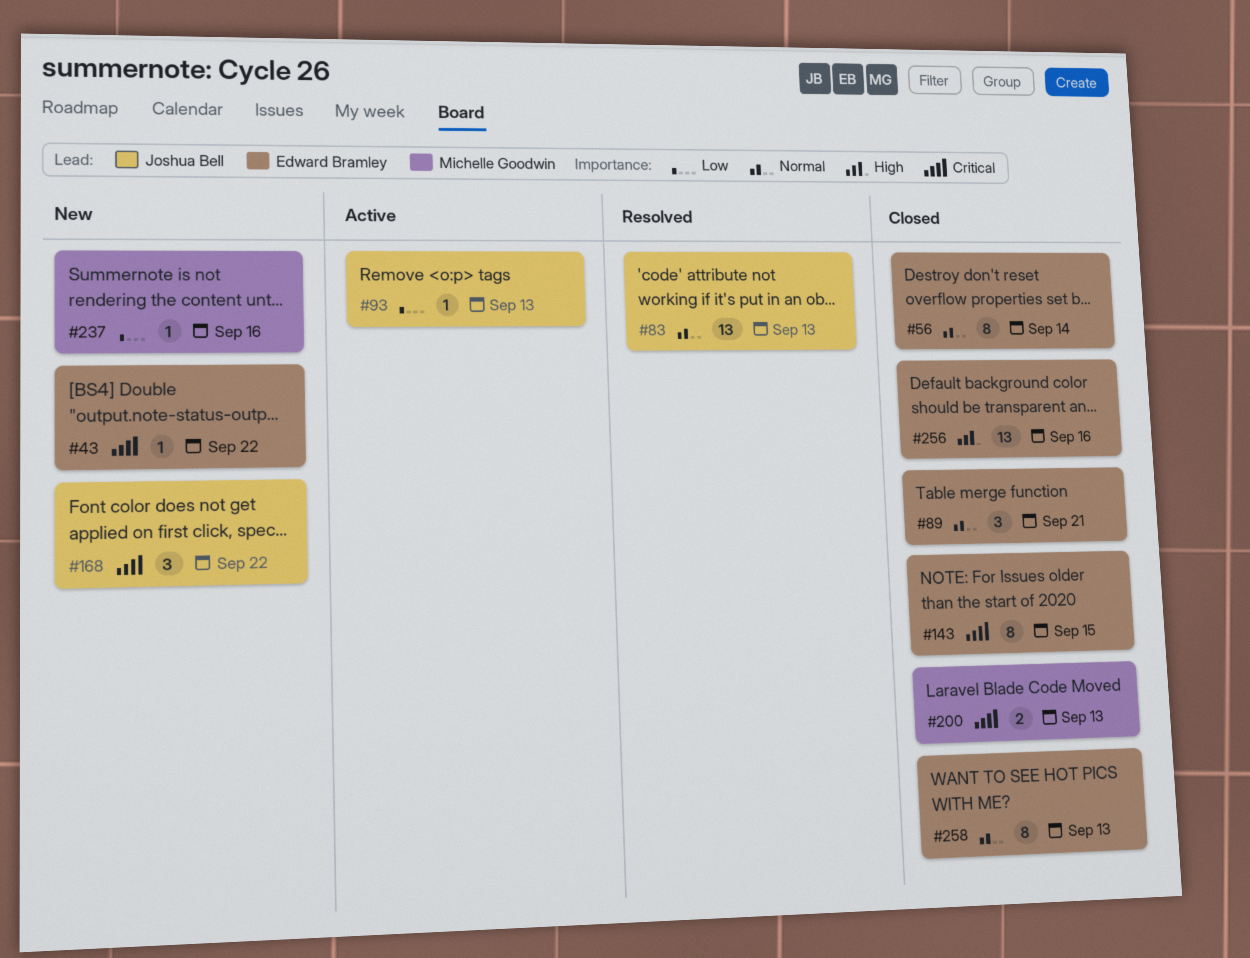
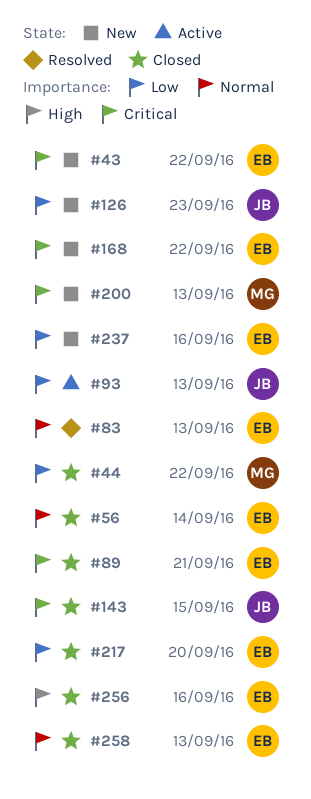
#44: none -> present
#83, owner: Joshua Bell -> Edward Bramley
#89, priority: Normal -> Critical
#126: none -> present
#143, owner: Edward Bramley -> Joshua Bell
#168, owner: Joshua Bell -> Edward Bramley
#200, status: Closed -> New
#217: none -> present
#237, owner: Michelle Goodwin -> Edward Bramley

